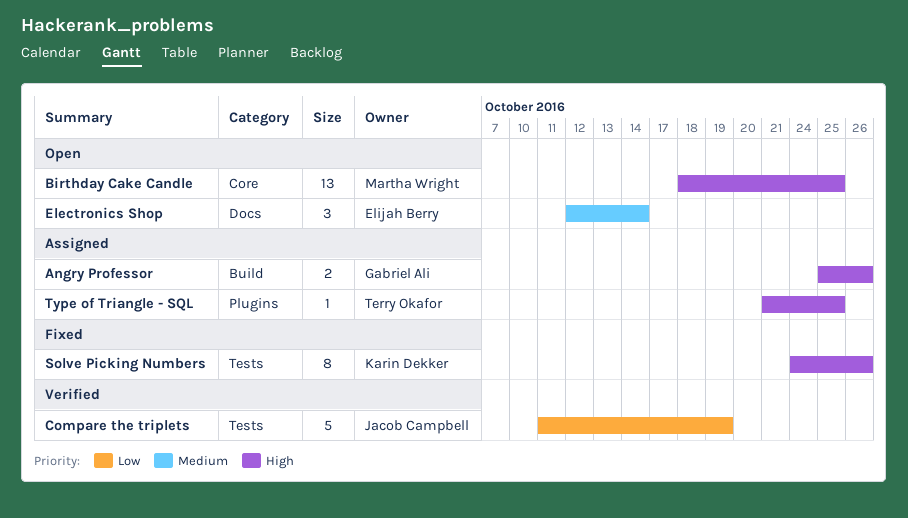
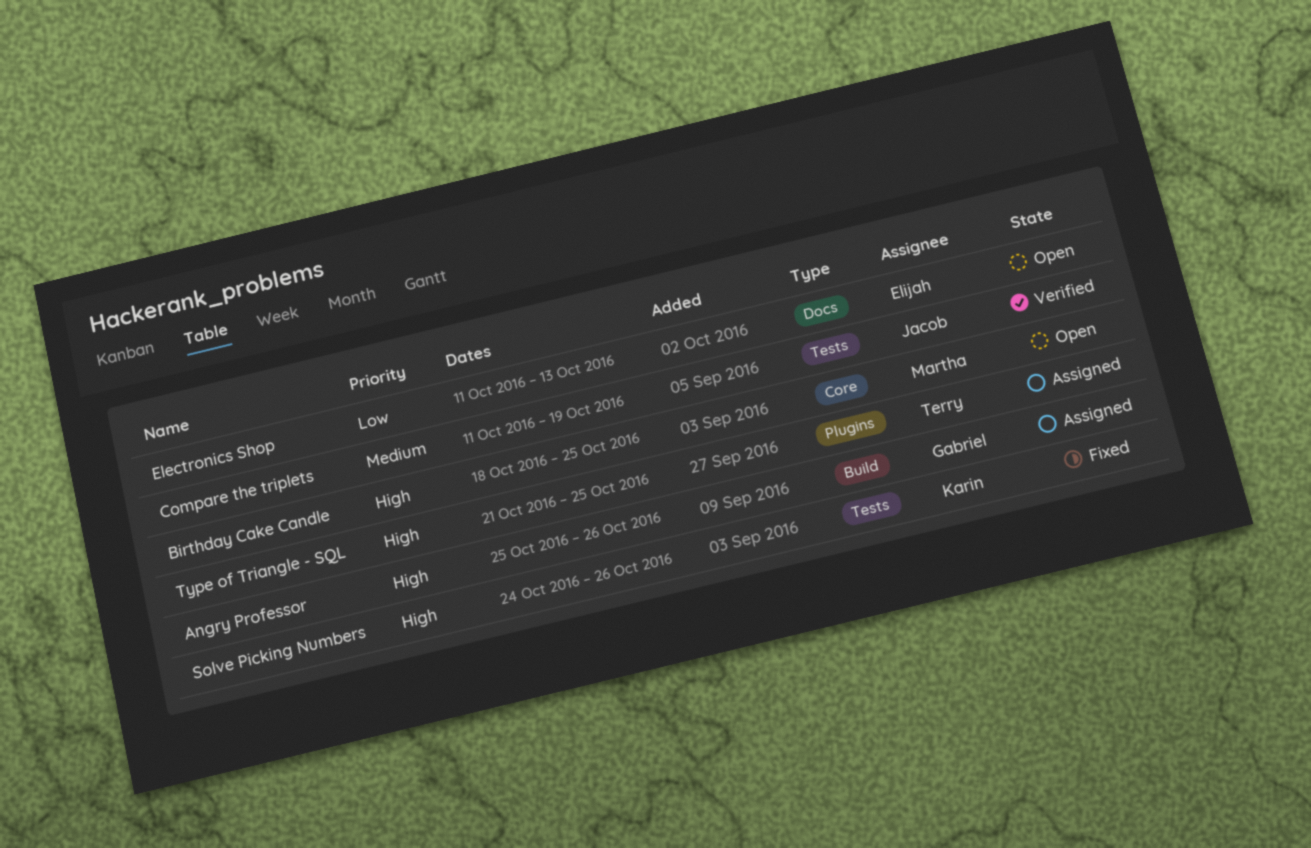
Compare the triplets, priority: Low -> Medium
Electronics Shop, priority: Medium -> Low
Electronics Shop, start: Oct 12 -> Oct 11
Electronics Shop, due: Oct 14 -> Oct 13

